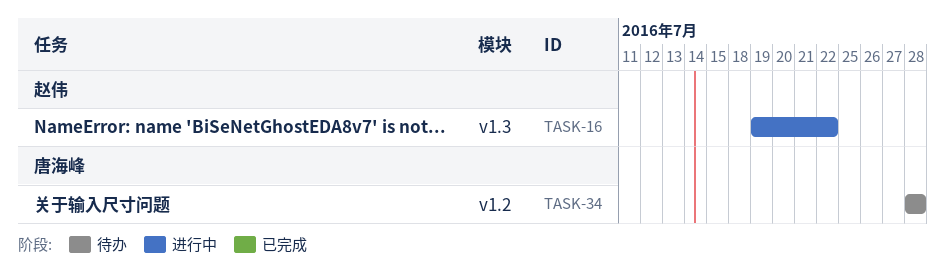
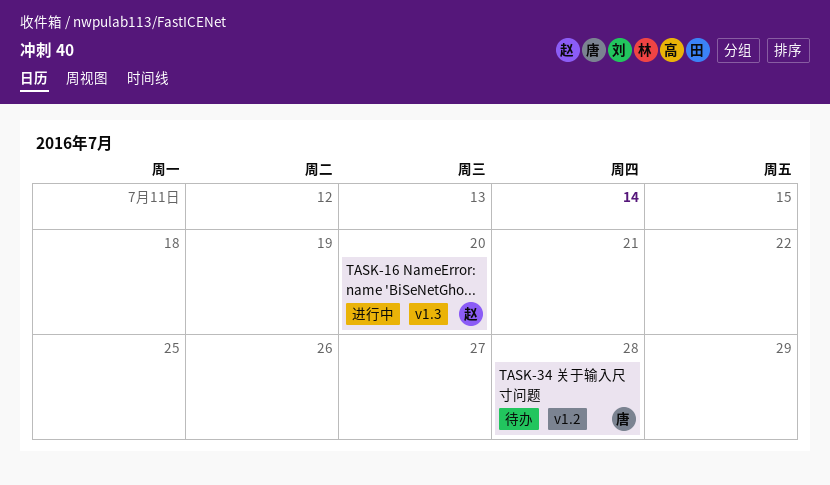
TASK-16, due: Jul 22 -> Jul 20

